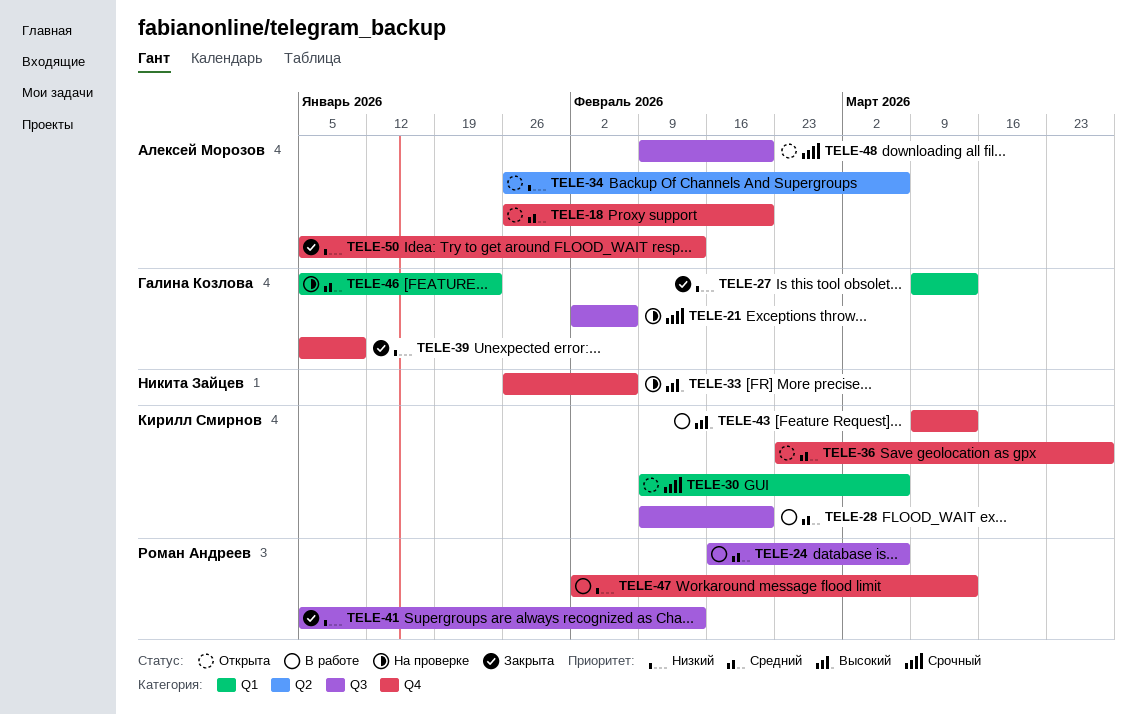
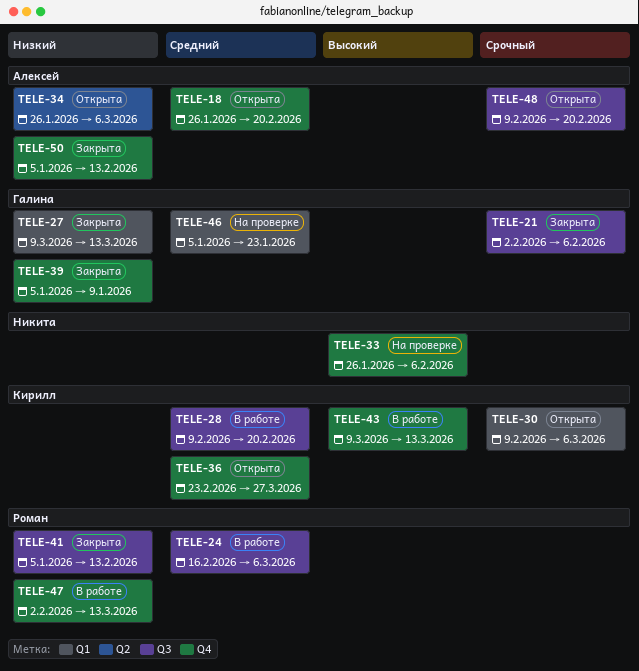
TELE-21, status: На проверке -> Закрыта

